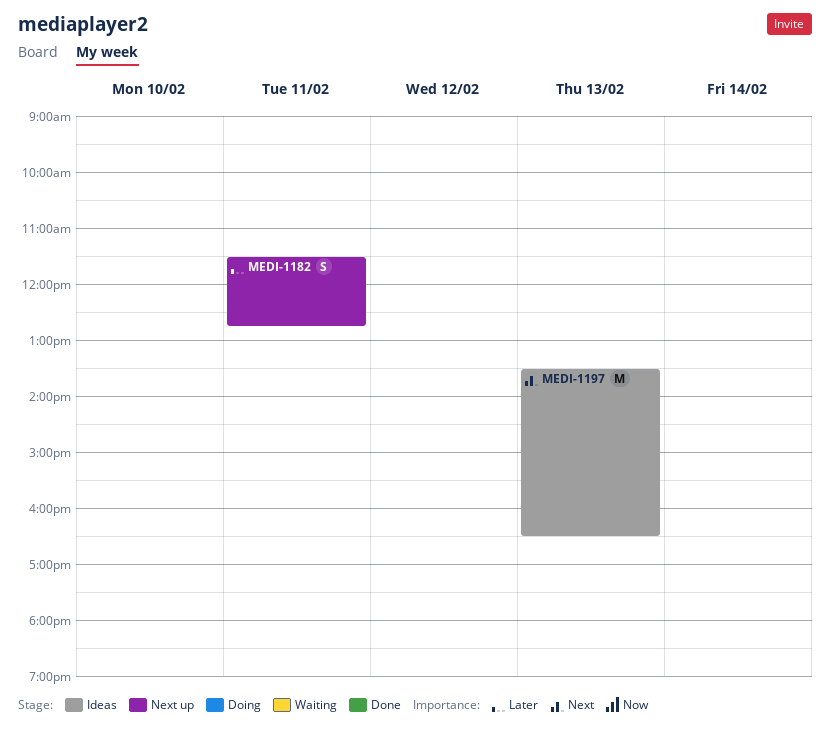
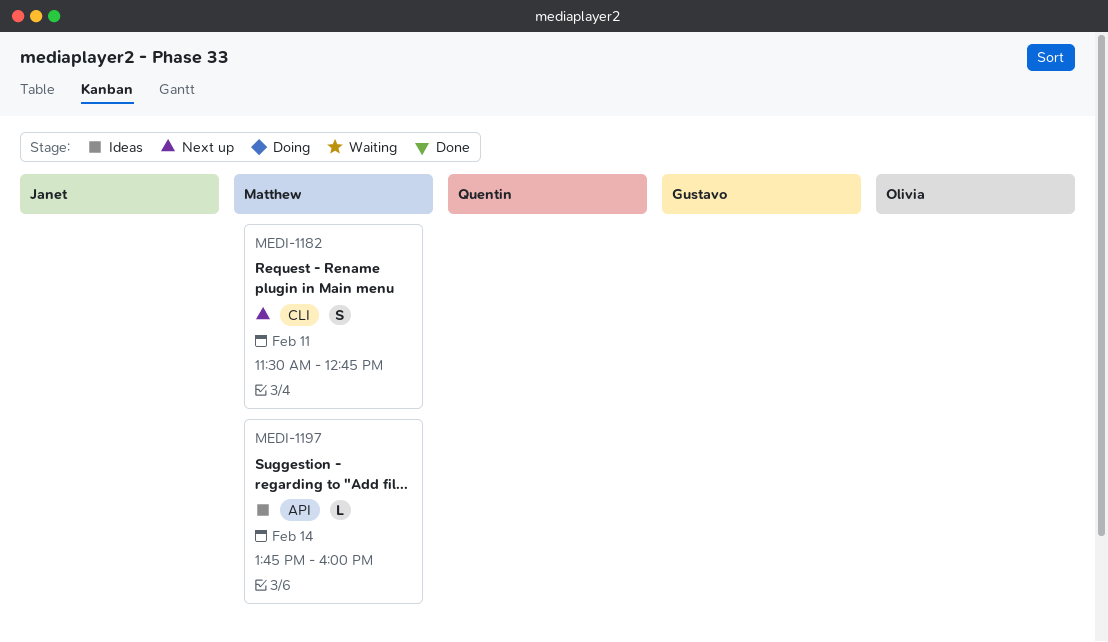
MEDI-1197, estimate: M -> L
MEDI-1197, day: Feb 13 -> Feb 14
MEDI-1197, begins: 13:30 -> 13:45
MEDI-1197, ends: 16:30 -> 16:00

